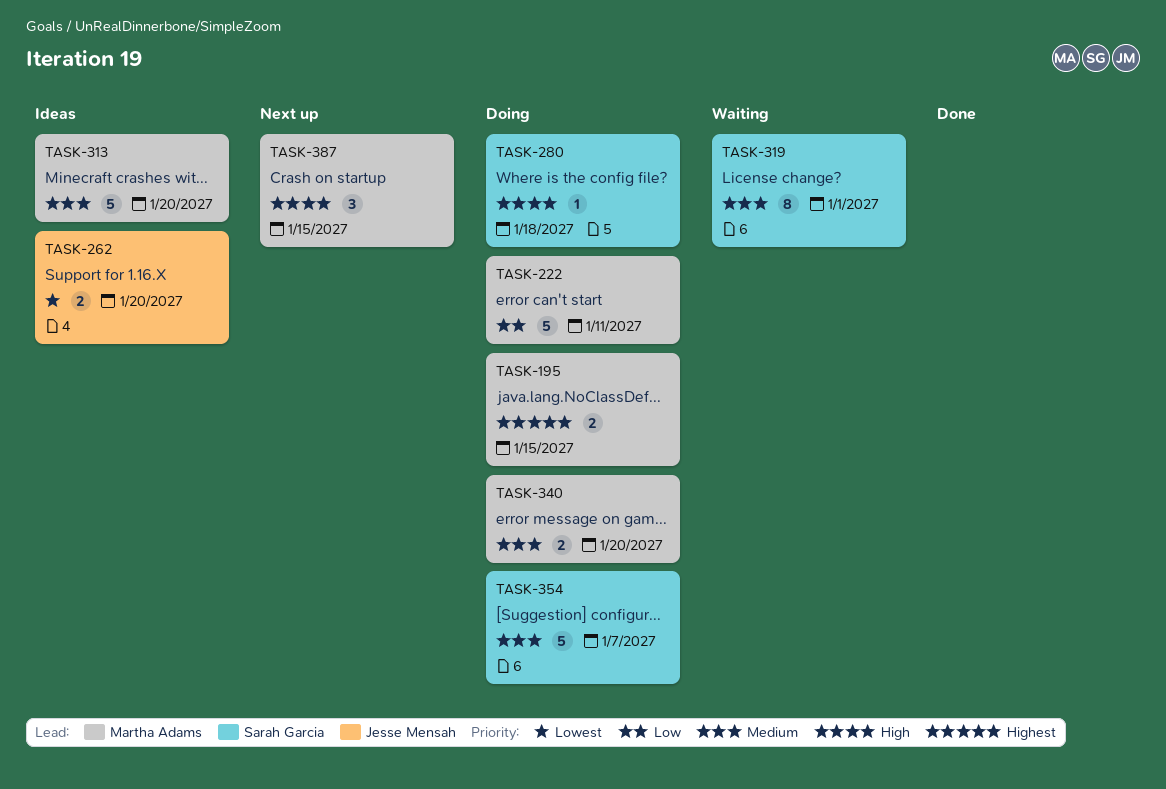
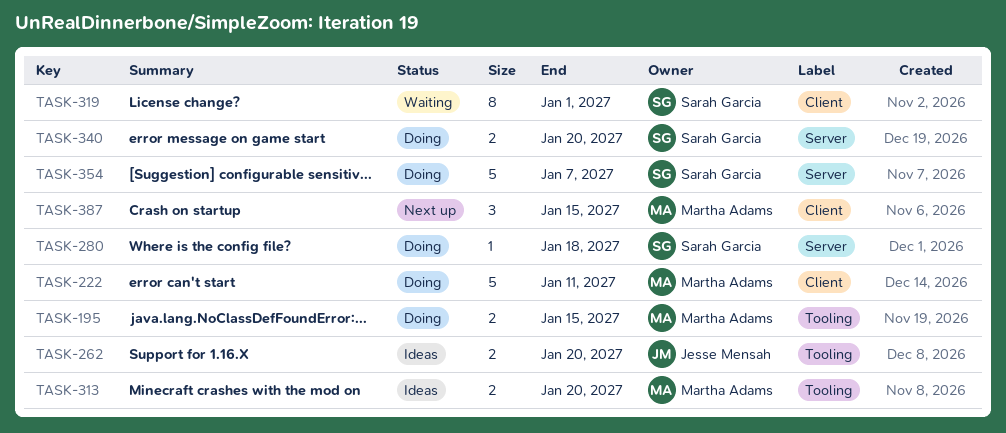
TASK-313, estimate: 5 -> 2
TASK-340, owner: Martha Adams -> Sarah Garcia

